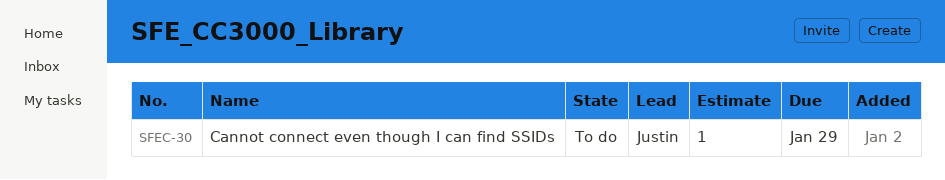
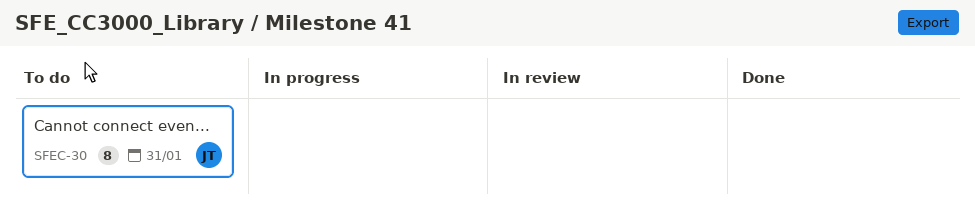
SFEC-30, estimate: 1 -> 8
SFEC-30, due: Jan 29 -> Jan 31

